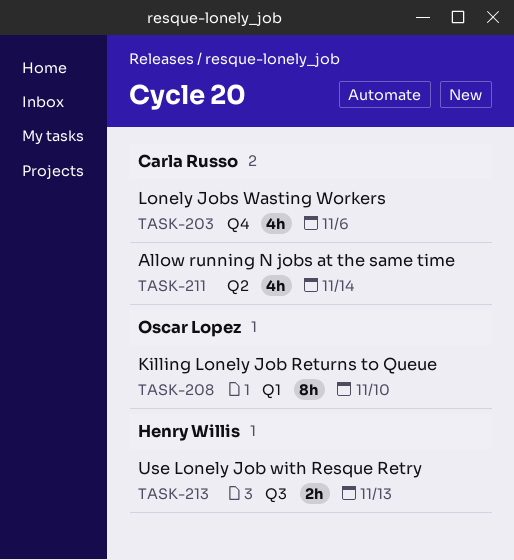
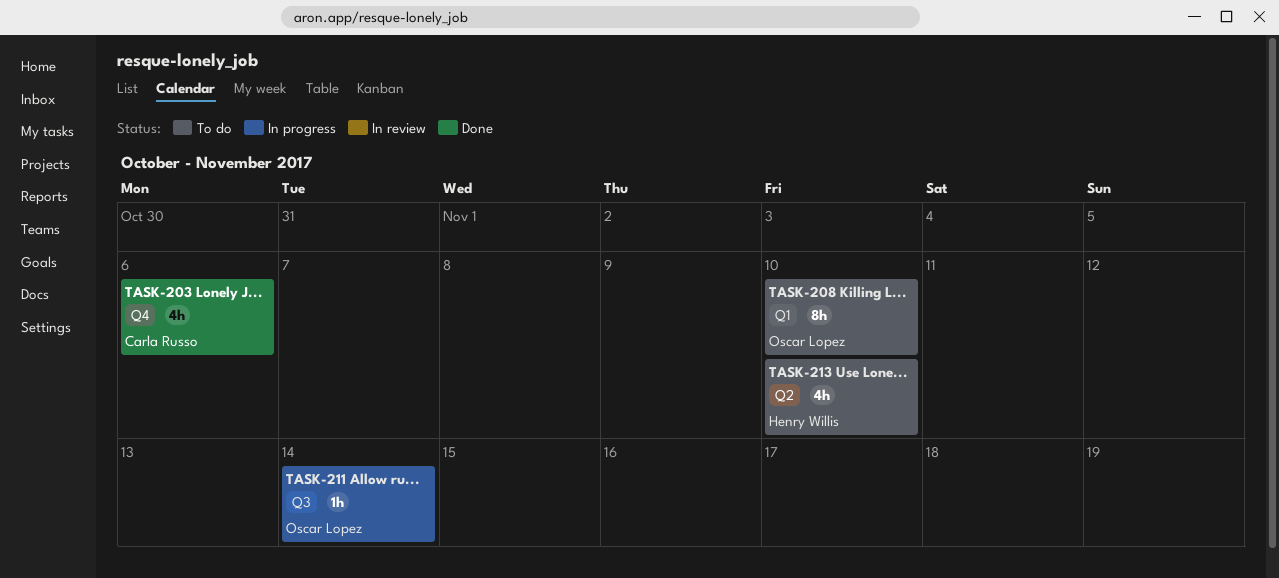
TASK-211, owner: Carla Russo -> Oscar Lopez
TASK-211, label: Q2 -> Q3
TASK-211, estimate: 4h -> 1h
TASK-213, label: Q3 -> Q2
TASK-213, estimate: 2h -> 4h
TASK-213, due: Nov 13 -> Nov 10

